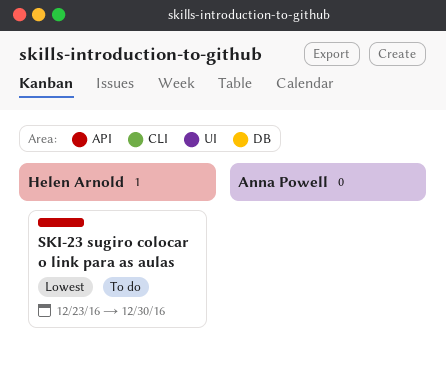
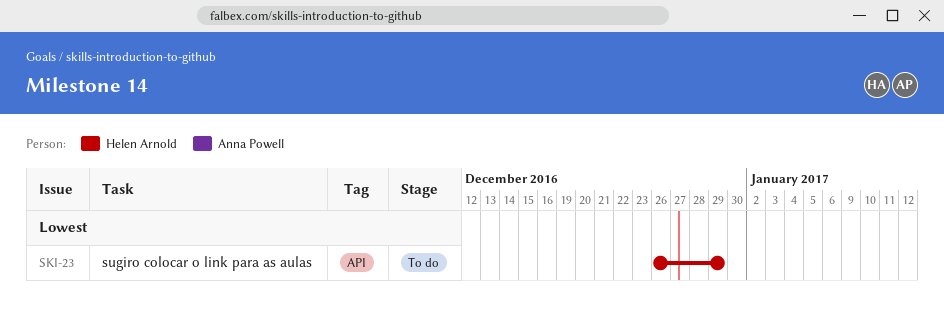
SKI-23, start: Dec 23 -> Dec 26
SKI-23, due: Dec 30 -> Dec 29

